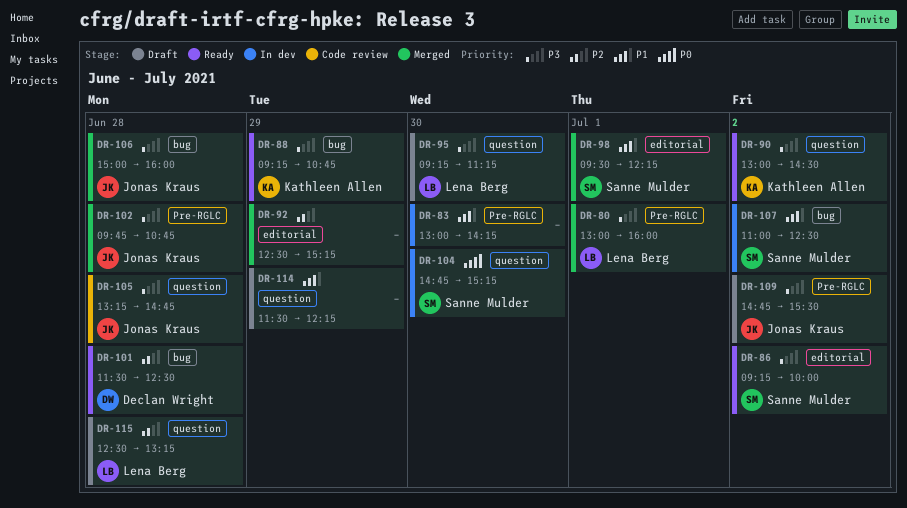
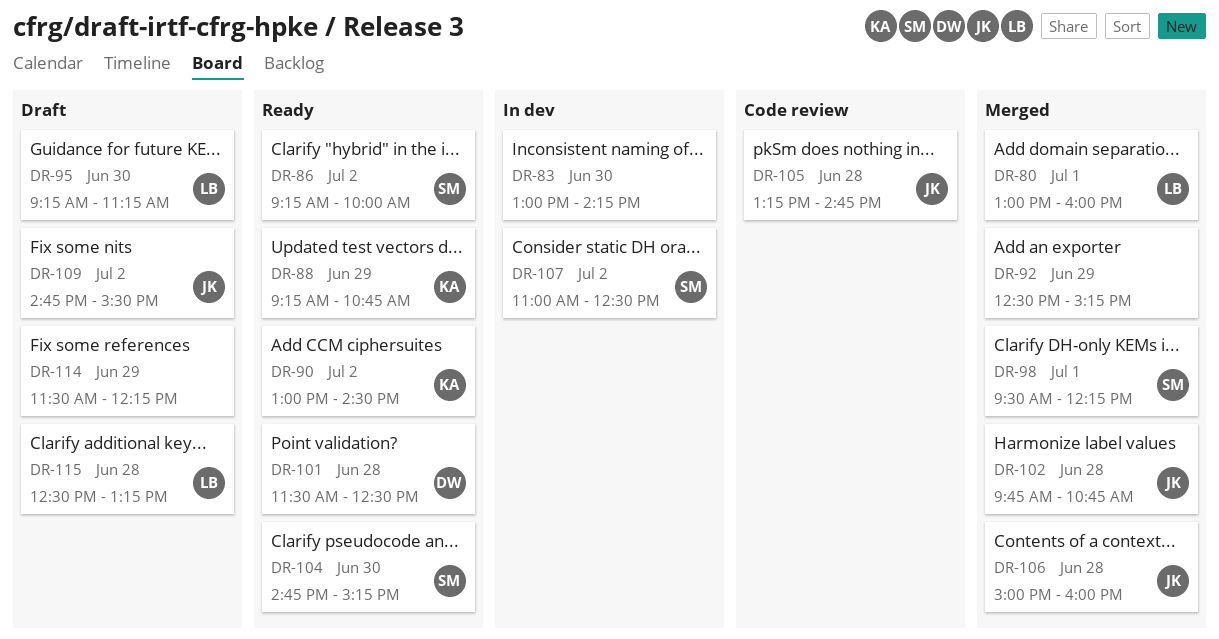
DR-104, status: In dev -> Ready

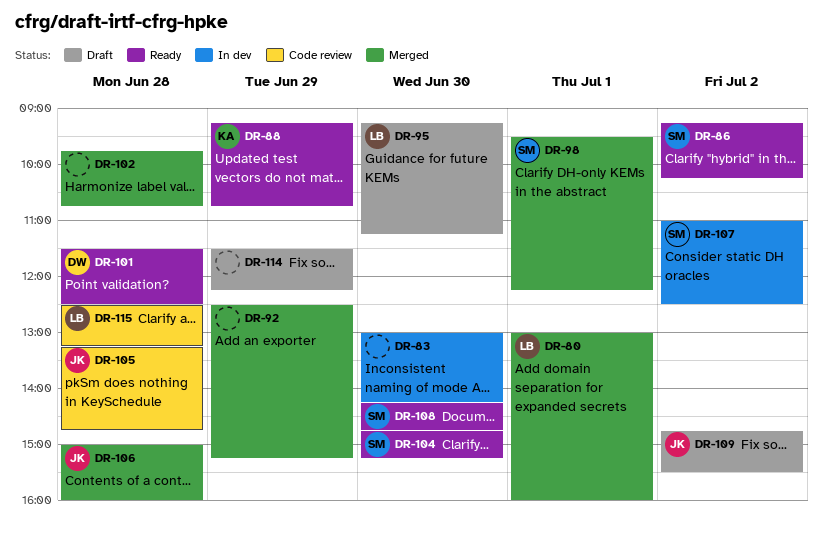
DR-86, ends: 10:00 -> 10:15
DR-90: present -> none
DR-102, owner: JK -> none
DR-108: none -> present
DR-115, status: Draft -> Code review

